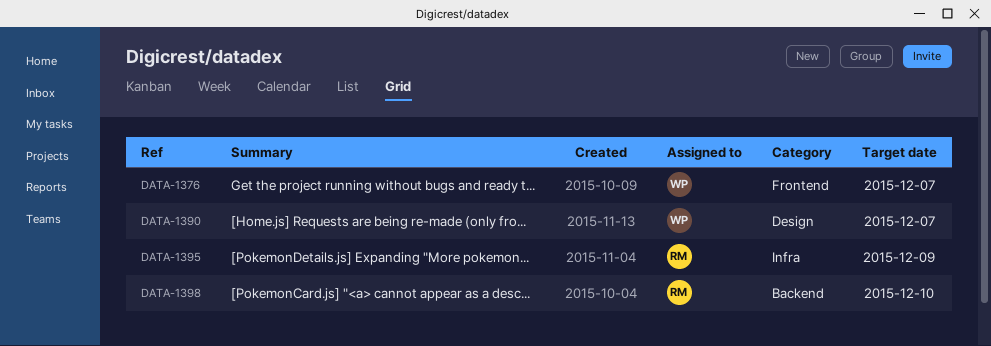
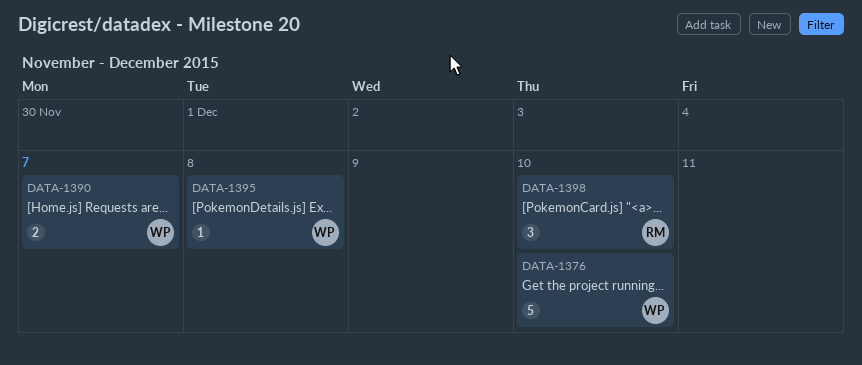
DATA-1376, due: Dec 7 -> Dec 10
DATA-1395, owner: RM -> WP
DATA-1395, due: Dec 9 -> Dec 8

